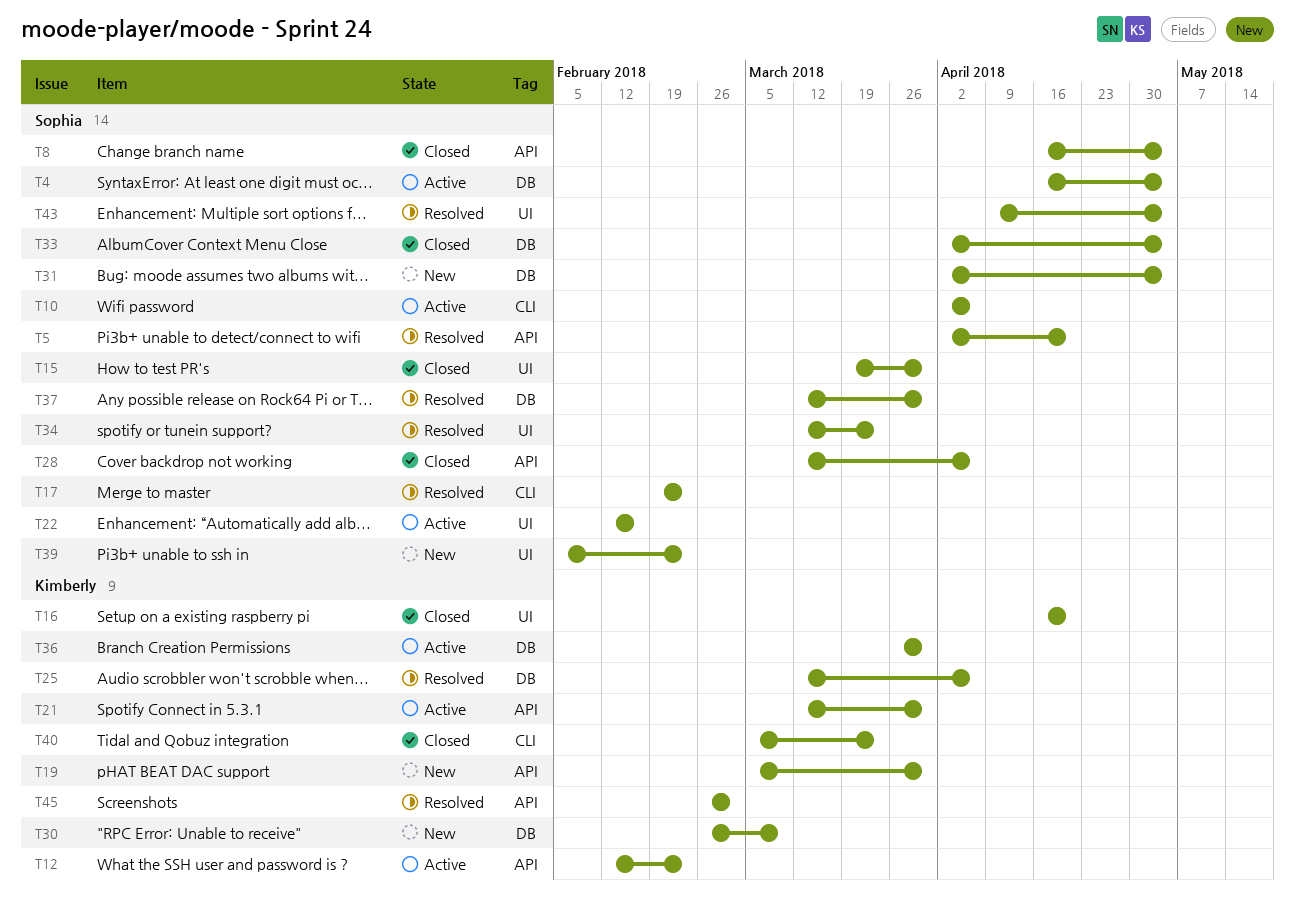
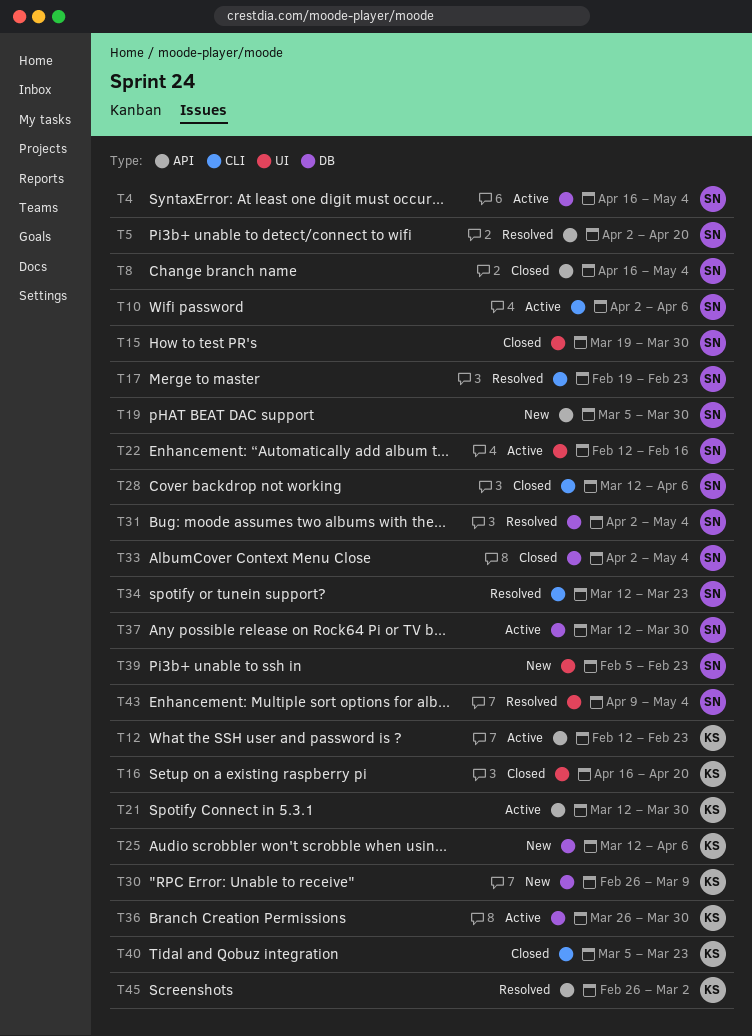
T19, owner: Kimberly -> Sophia
T25, status: Resolved -> New
T28, label: API -> CLI
T31, status: New -> Resolved
T34, label: UI -> CLI
T37, status: Resolved -> Active

